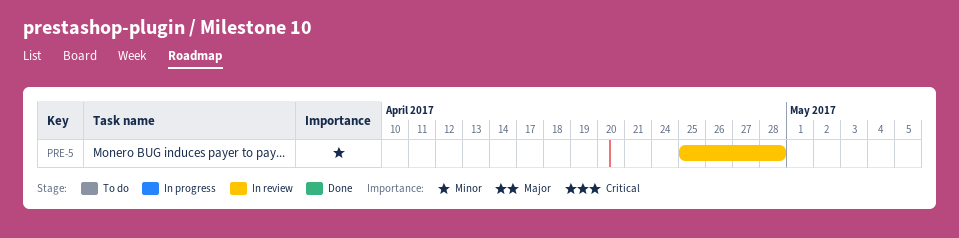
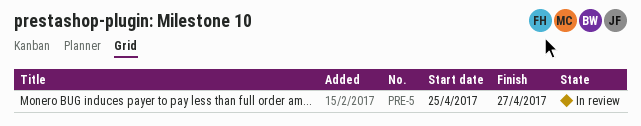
PRE-5, due: Apr 28 -> Apr 27

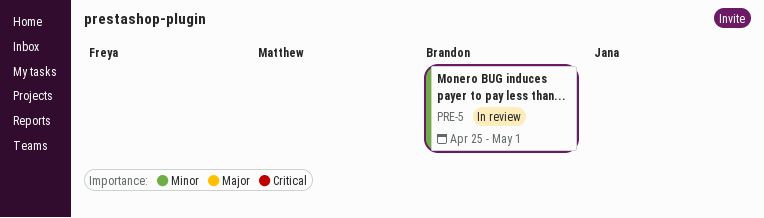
PRE-5, due: Apr 27 -> May 1

